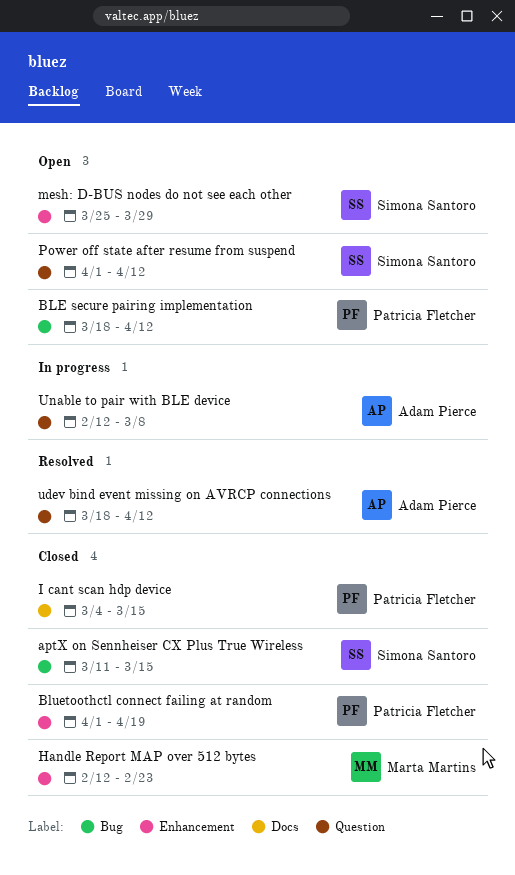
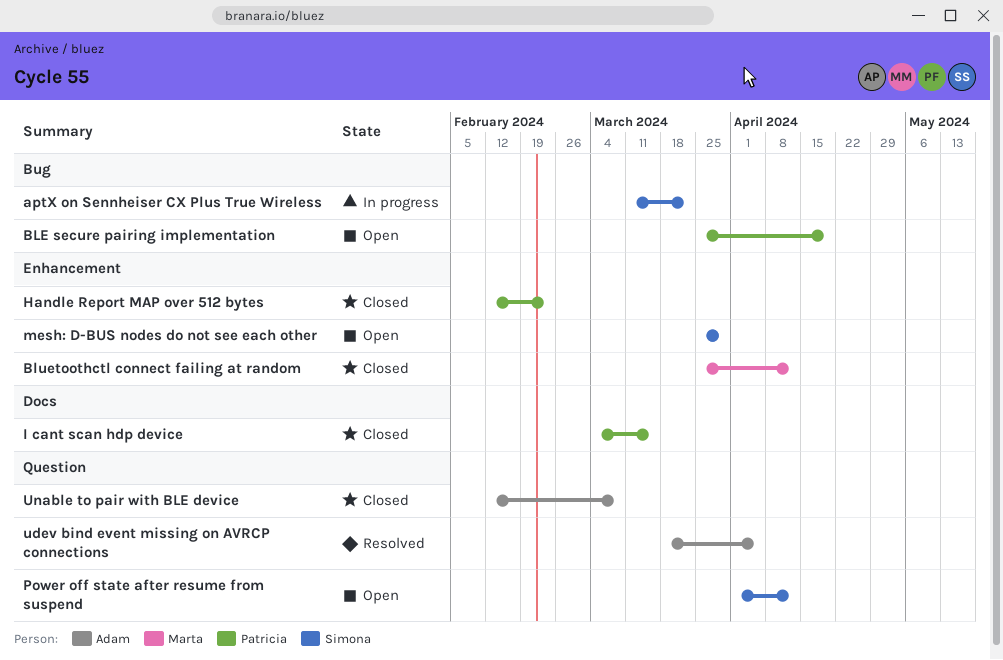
aptX on Sennheiser CX Plus True Wireless, status: Closed -> In progress
aptX on Sennheiser CX Plus True Wireless, due: Mar 15 -> Mar 22
BLE secure pairing implementation, start: Mar 18 -> Mar 25
BLE secure pairing implementation, due: Apr 12 -> Apr 19
Bluetoothctl connect failing at random, owner: Patricia Fletcher -> Marta Martins
Bluetoothctl connect failing at random, start: Apr 1 -> Mar 25
Bluetoothctl connect failing at random, due: Apr 19 -> Apr 12
Handle Report MAP over 512 bytes, owner: Marta Martins -> Patricia Fletcher
udev bind event missing on AVRCP connections, due: Apr 12 -> Apr 5
Unable to pair with BLE device, status: In progress -> Closed

